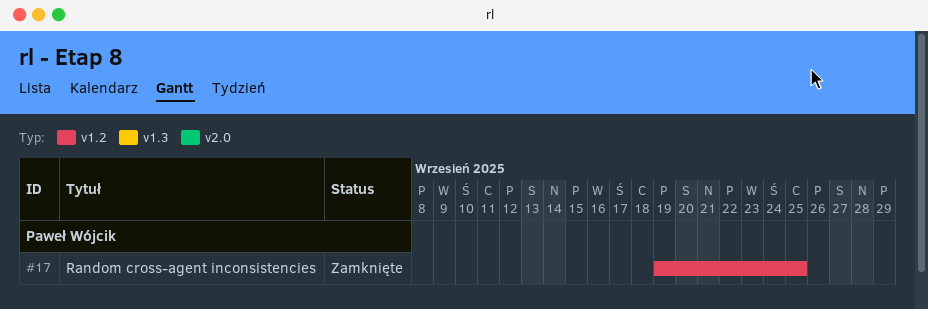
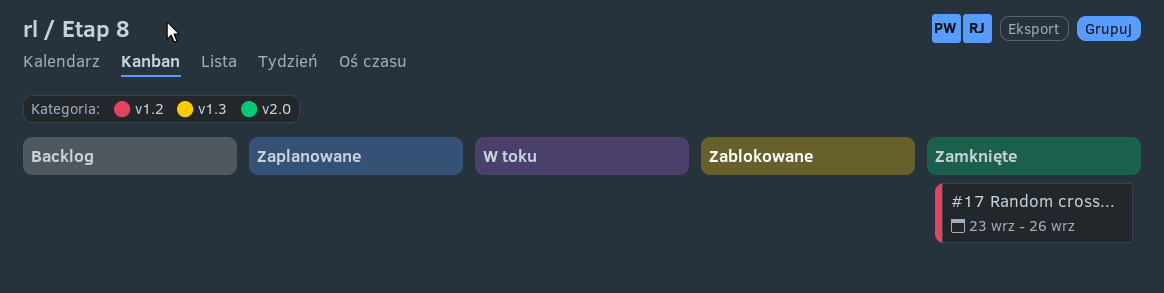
#17, start: Sep 19 -> Sep 23
#17, due: Sep 25 -> Sep 26

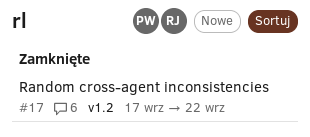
#17, start: Sep 23 -> Sep 17
#17, due: Sep 26 -> Sep 22

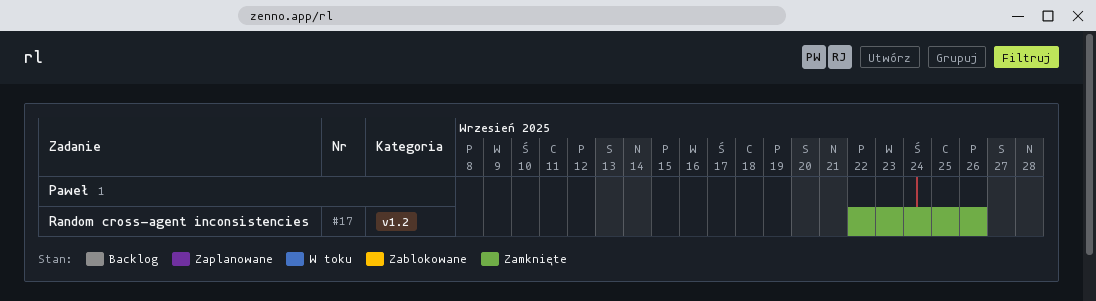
#17, start: Sep 17 -> Sep 22
#17, due: Sep 22 -> Sep 26

